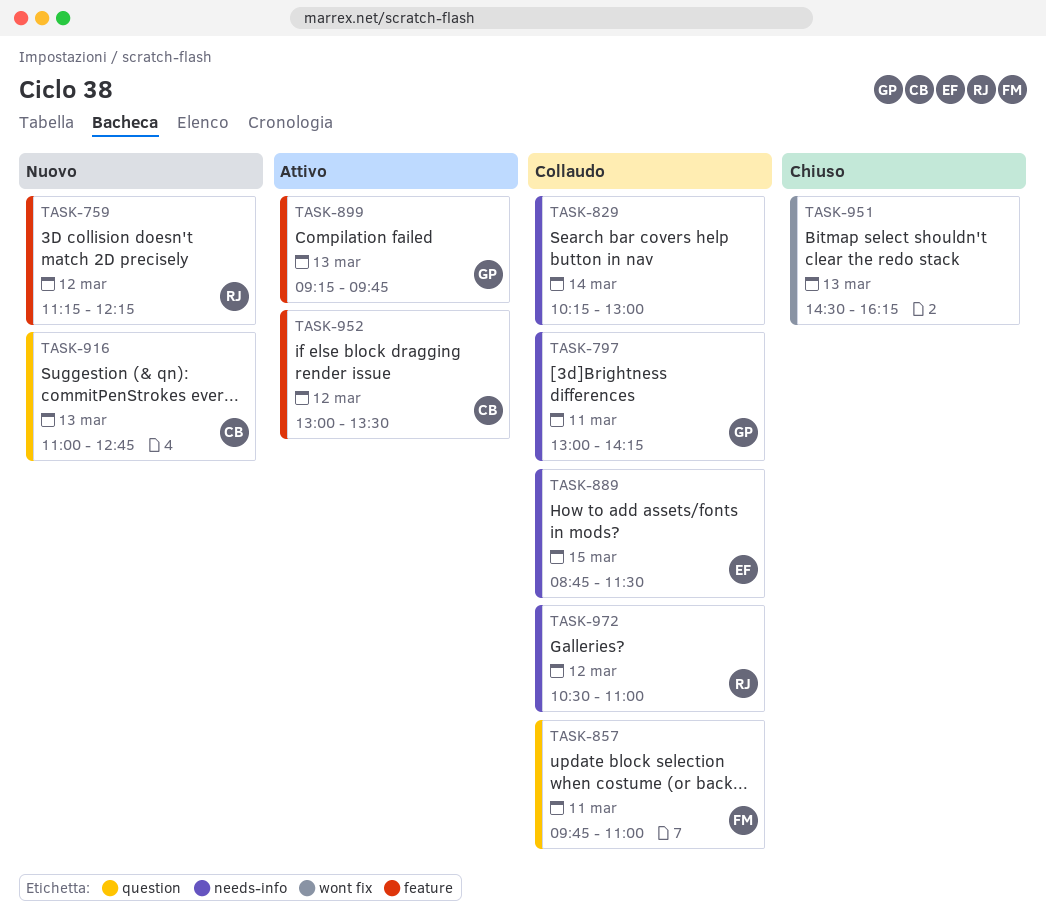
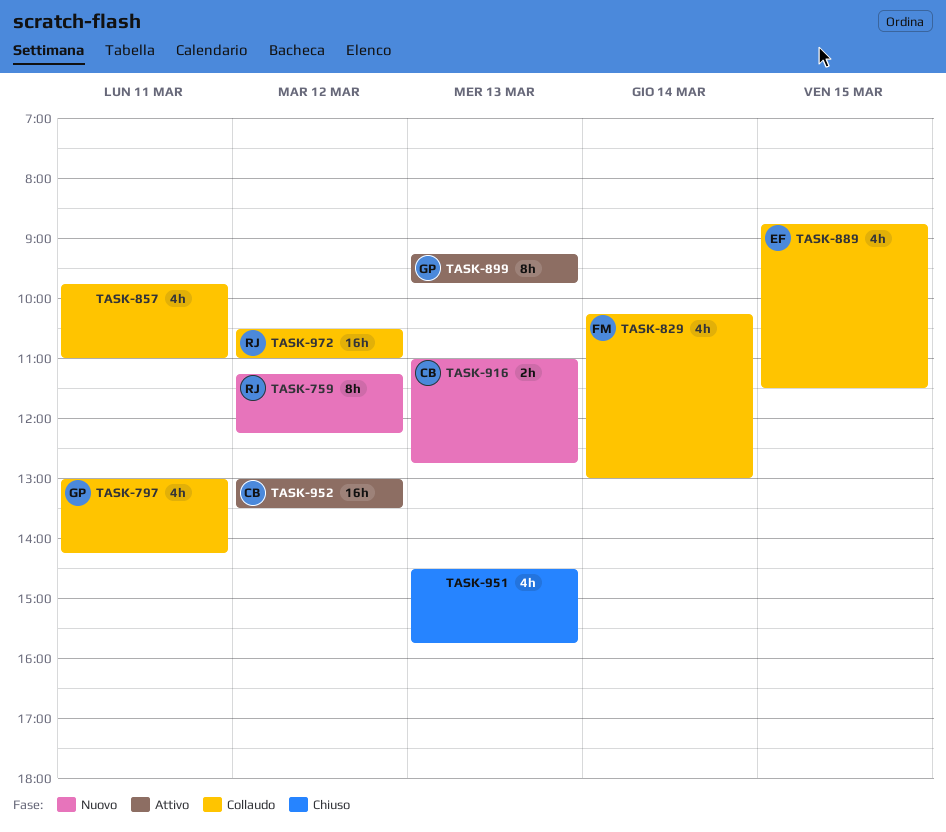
TASK-829, owner: none -> FM
TASK-857, owner: FM -> none
TASK-951, ends: 16:15 -> 15:45

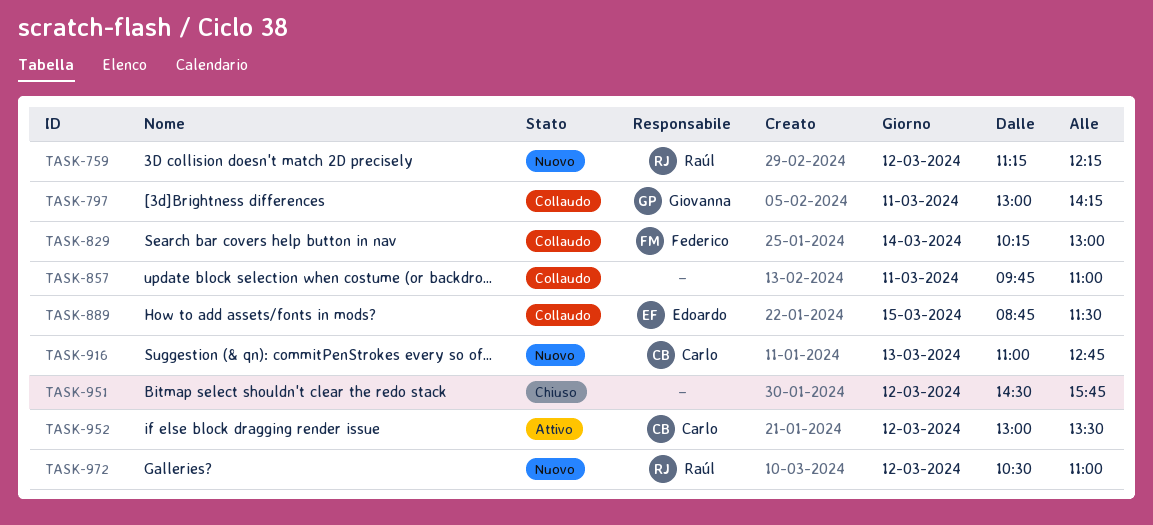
TASK-899: present -> none
TASK-951, day: Mar 13 -> Mar 12
TASK-972, status: Collaudo -> Nuovo

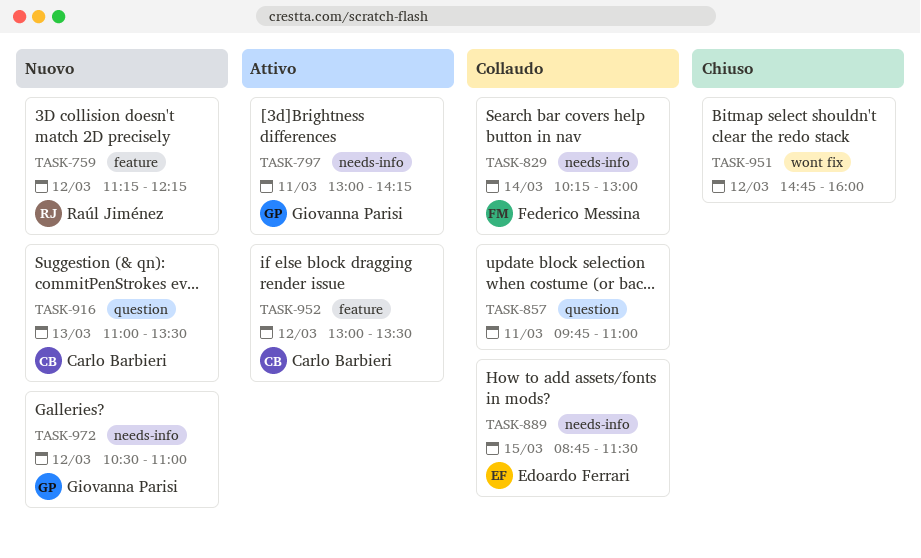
TASK-797, status: Collaudo -> Attivo
TASK-916, ends: 12:45 -> 13:30
TASK-951, begins: 14:30 -> 14:45
TASK-951, ends: 15:45 -> 16:00
TASK-972, owner: Raúl Jiménez -> Giovanna Parisi

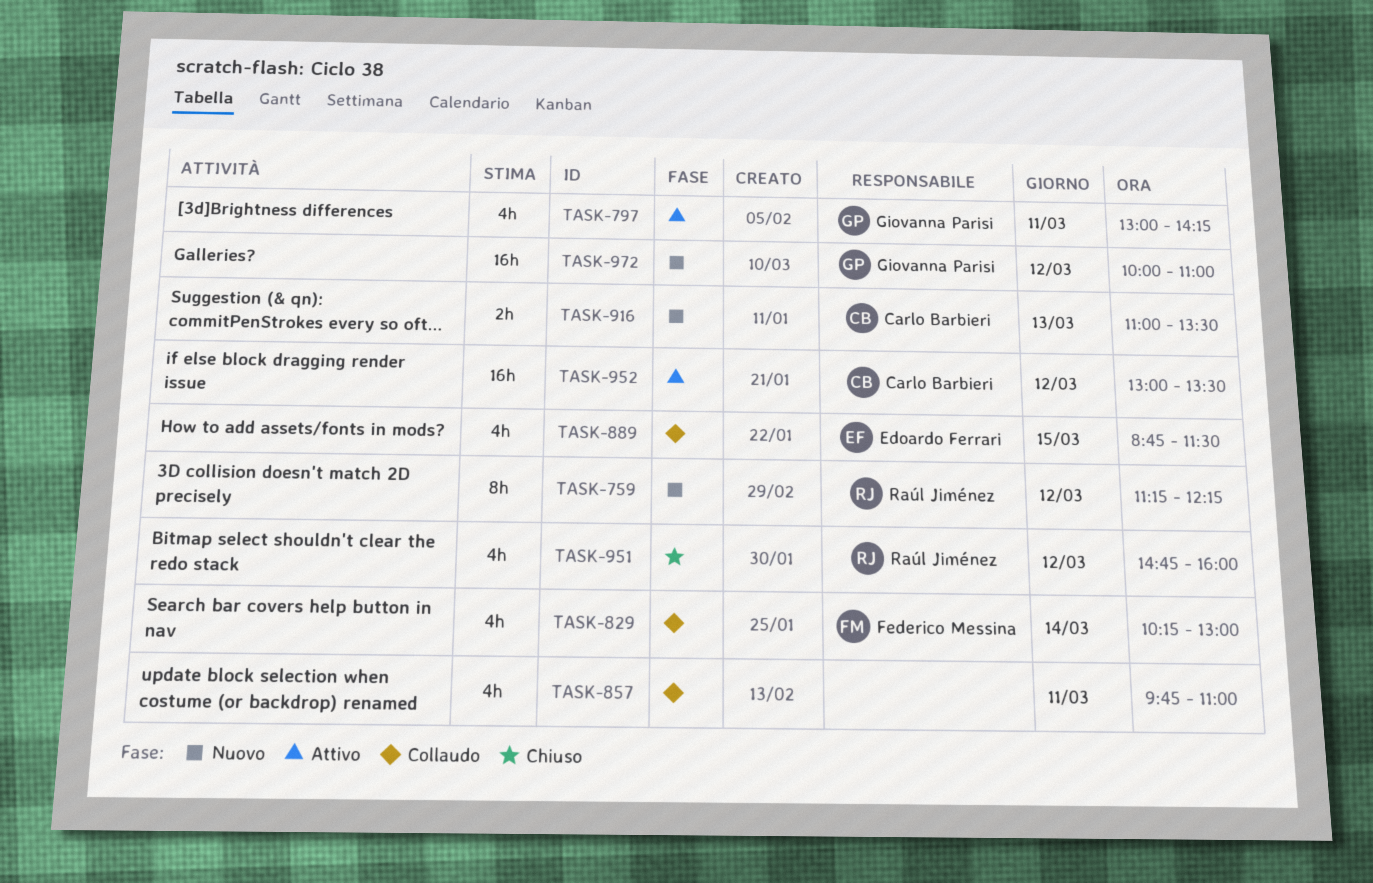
TASK-951, owner: none -> Raúl Jiménez
TASK-972, begins: 10:30 -> 10:00

